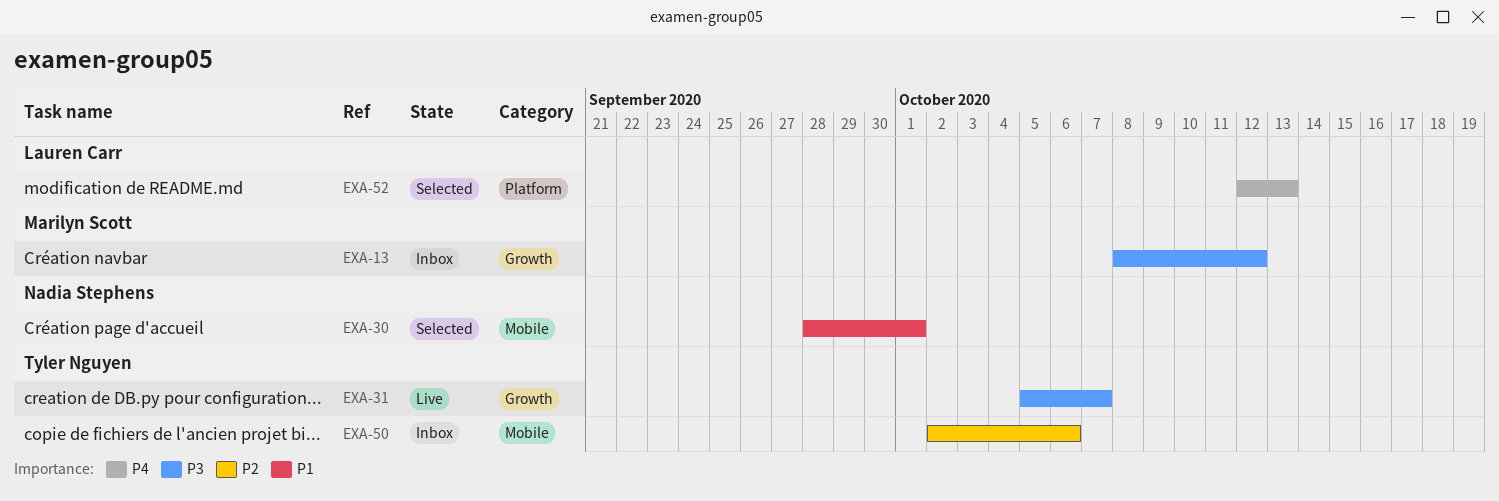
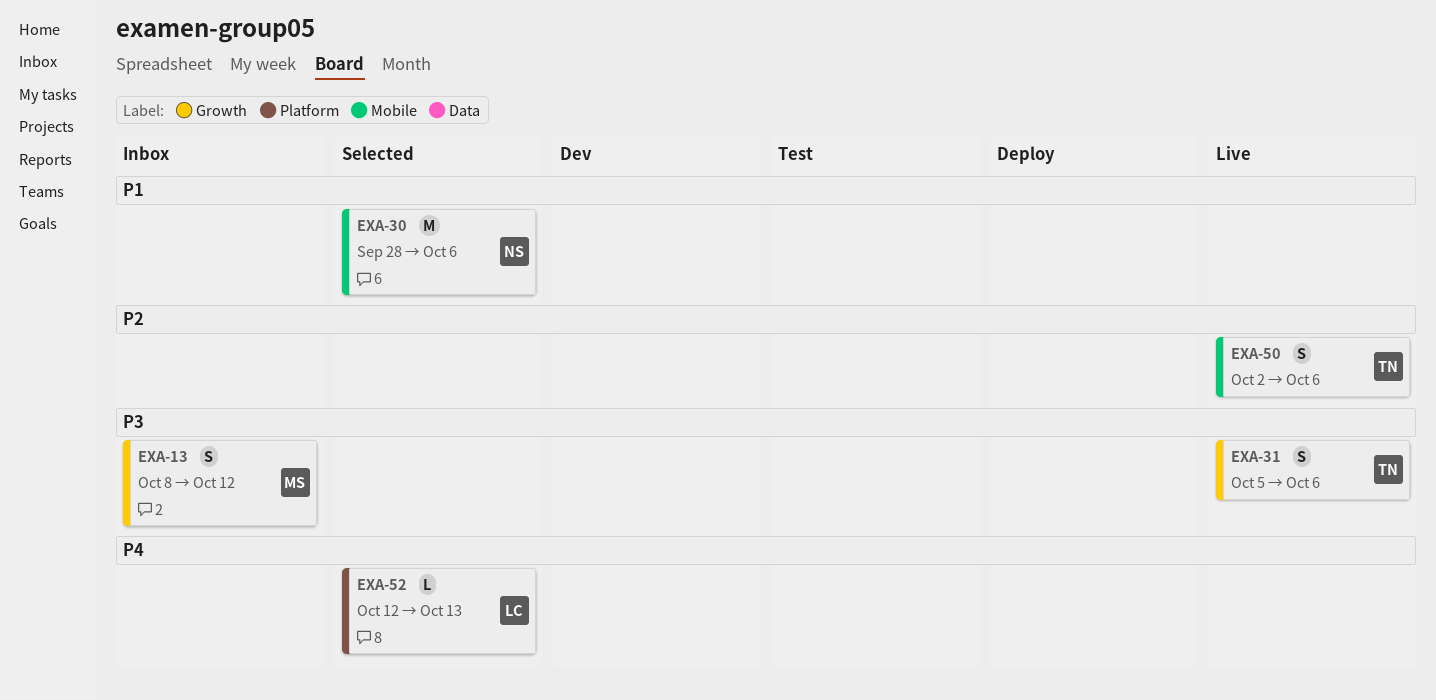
EXA-30, due: Oct 1 -> Oct 6
EXA-31, due: Oct 7 -> Oct 6
EXA-50, status: Inbox -> Live

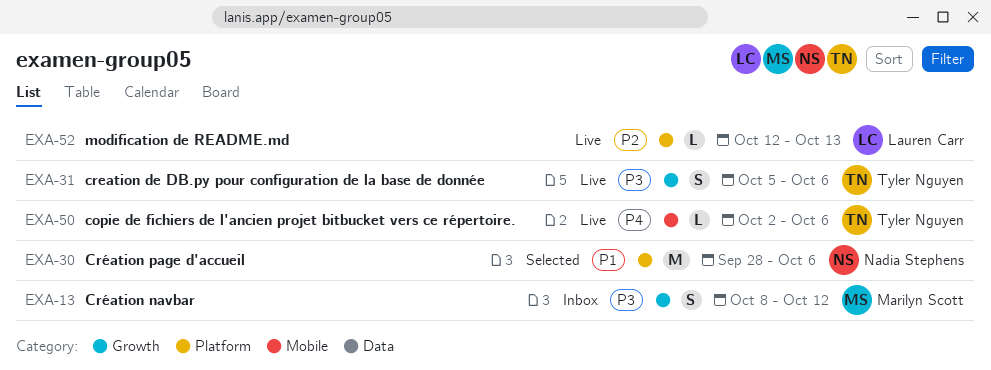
EXA-30, label: Mobile -> Platform
EXA-50, priority: P2 -> P4
EXA-50, estimate: S -> L
EXA-52, status: Selected -> Live
EXA-52, priority: P4 -> P2

